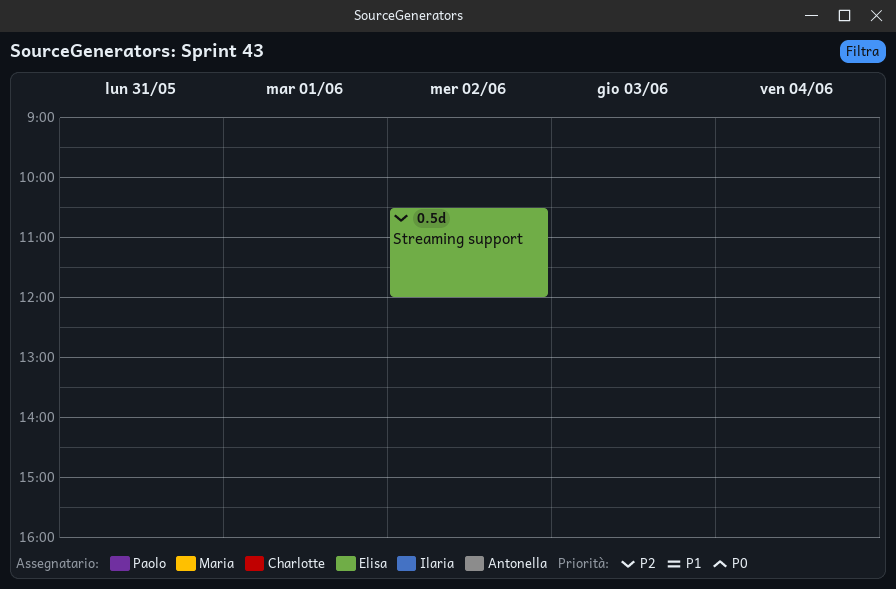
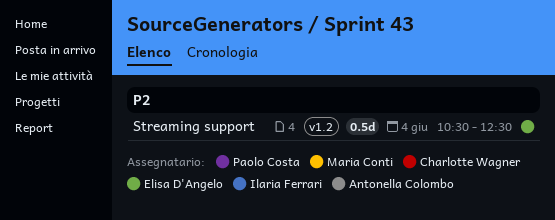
Streaming support, day: Jun 2 -> Jun 4
Streaming support, ends: 12:00 -> 12:30

